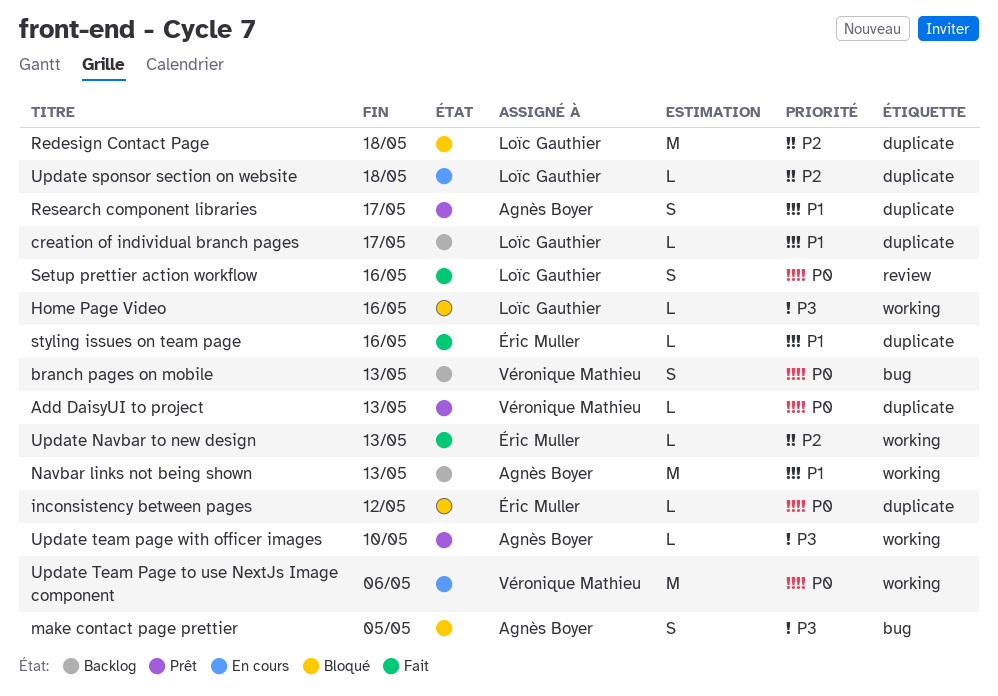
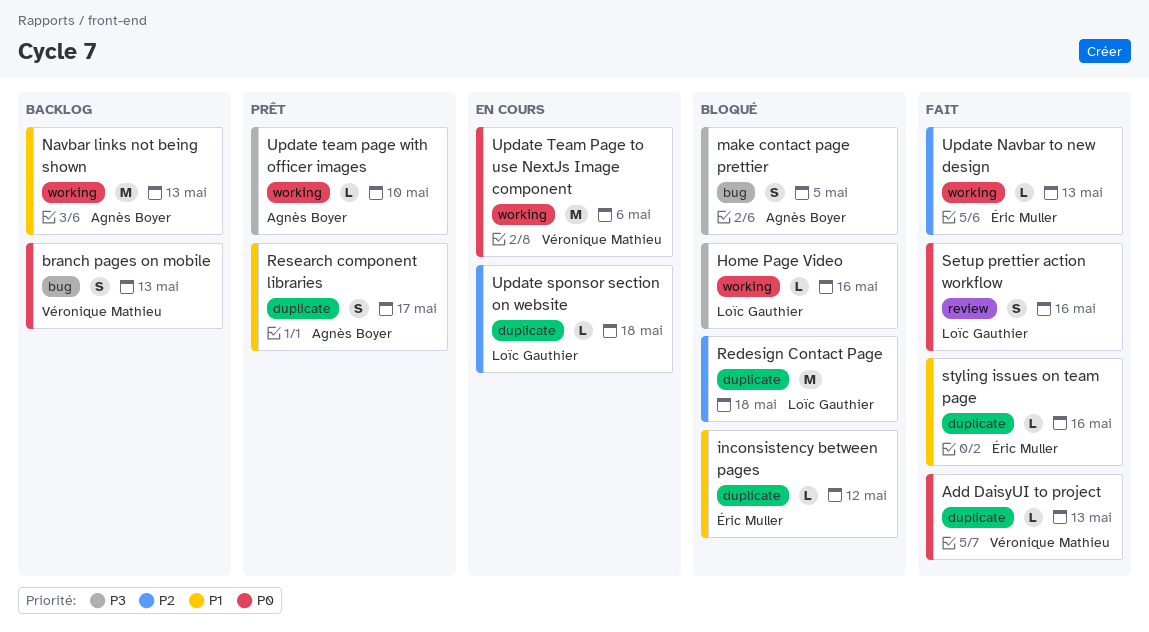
Add DaisyUI to project, status: Prêt -> Fait
creation of individual branch pages: present -> none
inconsistency between pages, priority: P0 -> P1

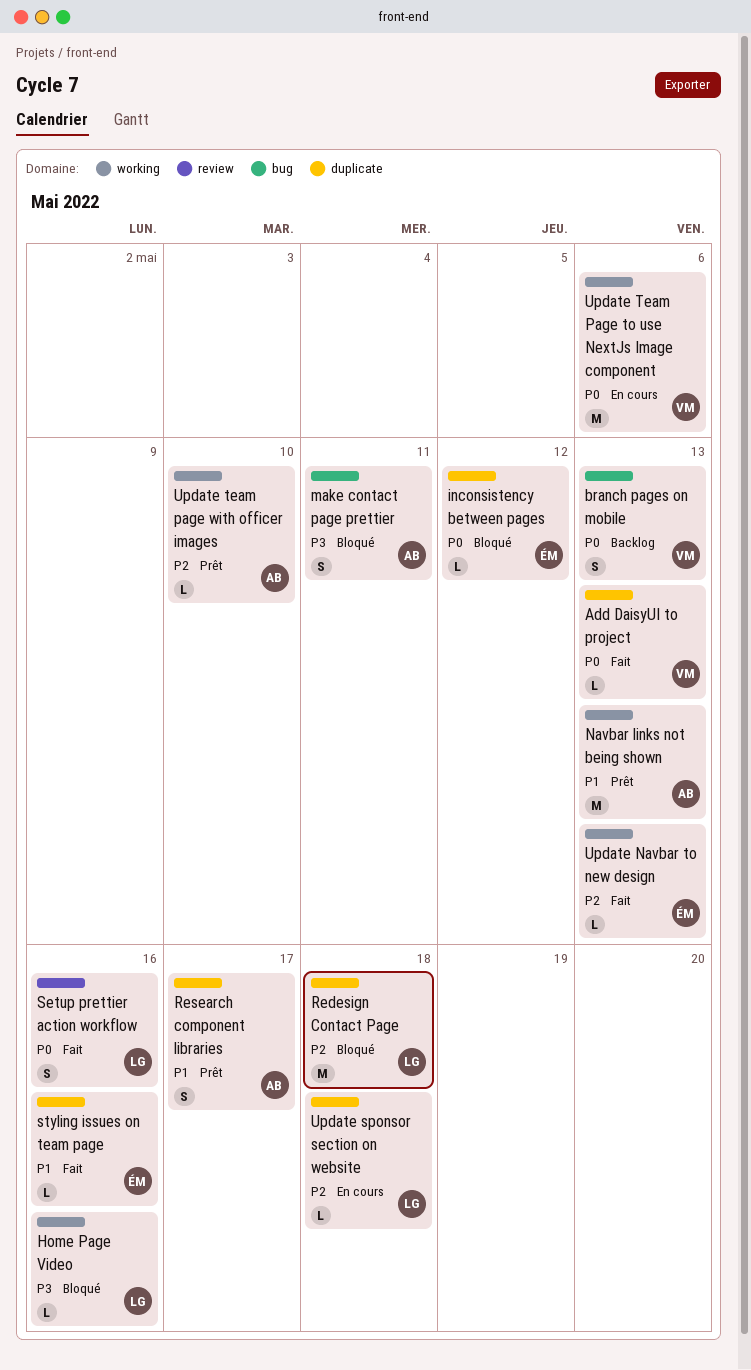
inconsistency between pages, priority: P1 -> P0
make contact page prettier, due: May 5 -> May 11
Navbar links not being shown, status: Backlog -> Prêt
Update team page with officer images, priority: P3 -> P2

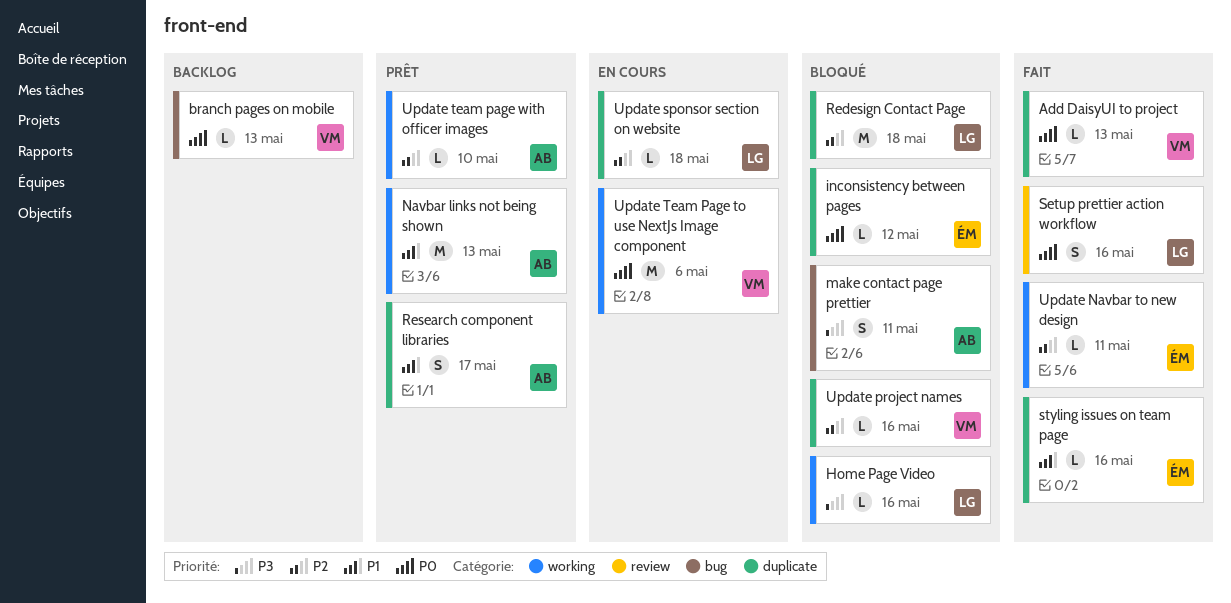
branch pages on mobile, estimate: S -> L
Update Navbar to new design, due: May 13 -> May 11
Update project names: none -> present

